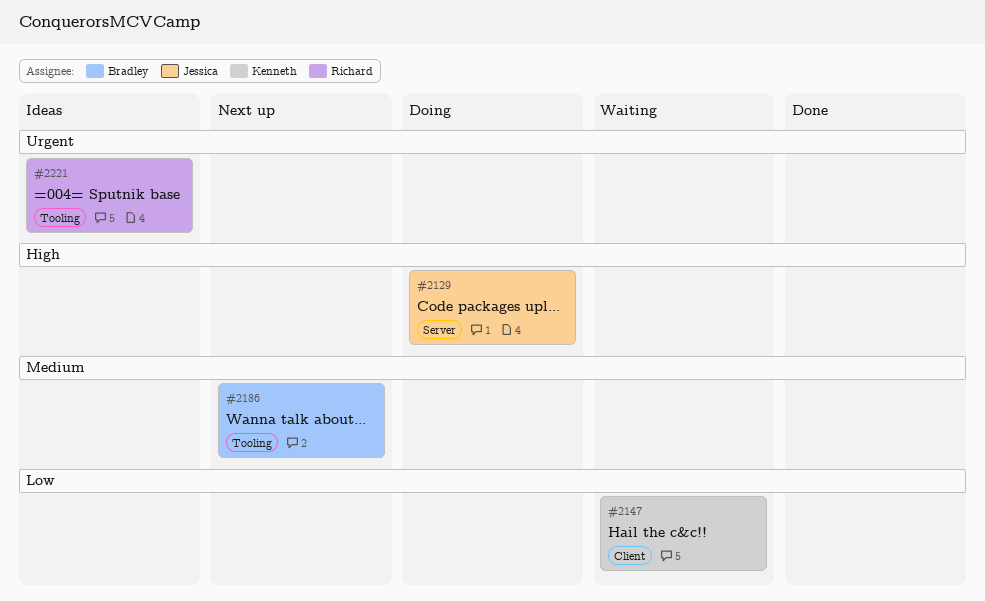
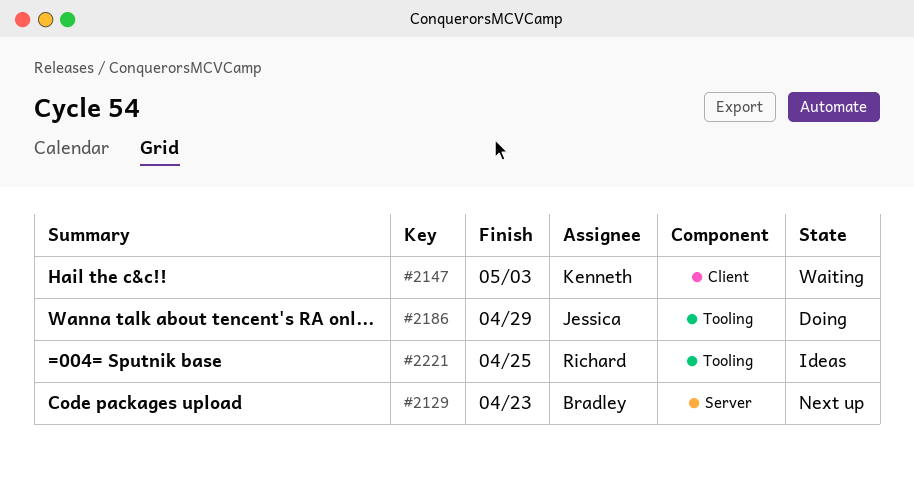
#2129, status: Doing -> Next up
#2129, owner: Jessica -> Bradley
#2186, status: Next up -> Doing
#2186, owner: Bradley -> Jessica

